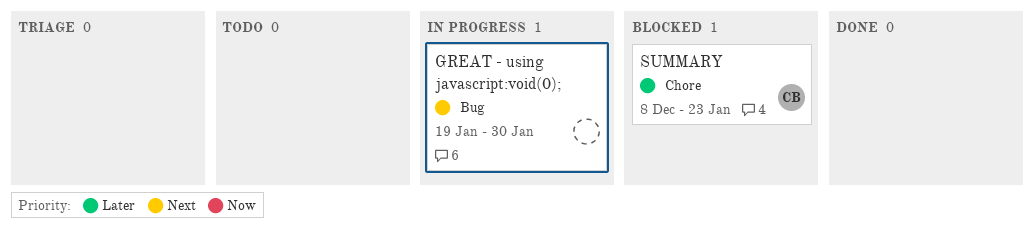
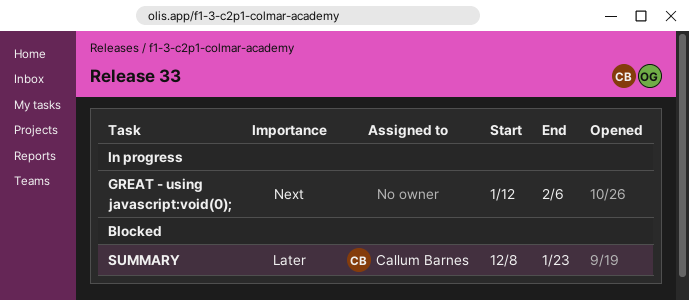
GREAT - using javascript:void(0);, start: Jan 19 -> Jan 12
GREAT - using javascript:void(0);, due: Jan 30 -> Feb 6

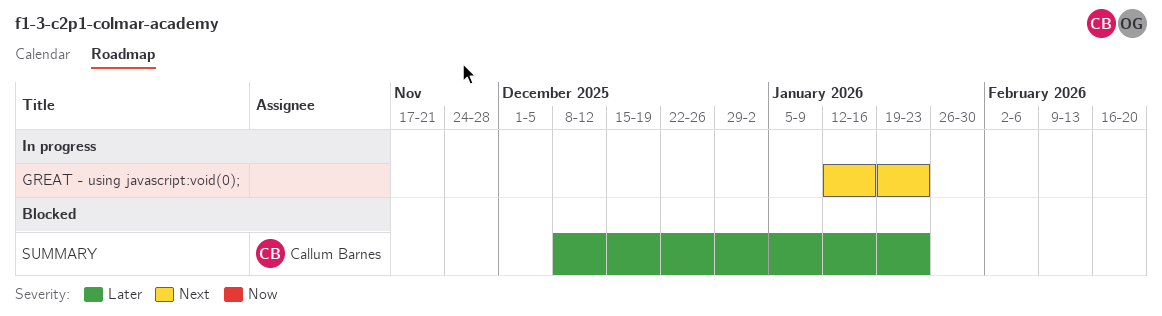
GREAT - using javascript:void(0);, due: Feb 6 -> Jan 23

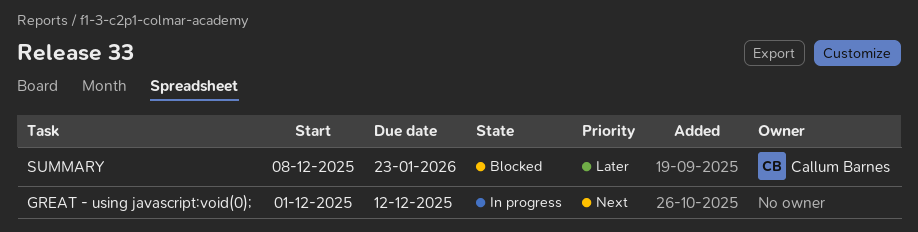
GREAT - using javascript:void(0);, start: Jan 12 -> Dec 1
GREAT - using javascript:void(0);, due: Jan 23 -> Dec 12

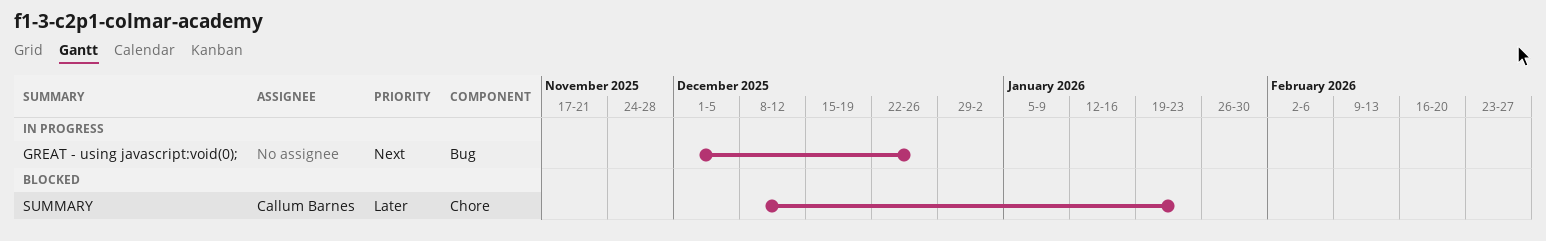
GREAT - using javascript:void(0);, due: Dec 12 -> Dec 26

